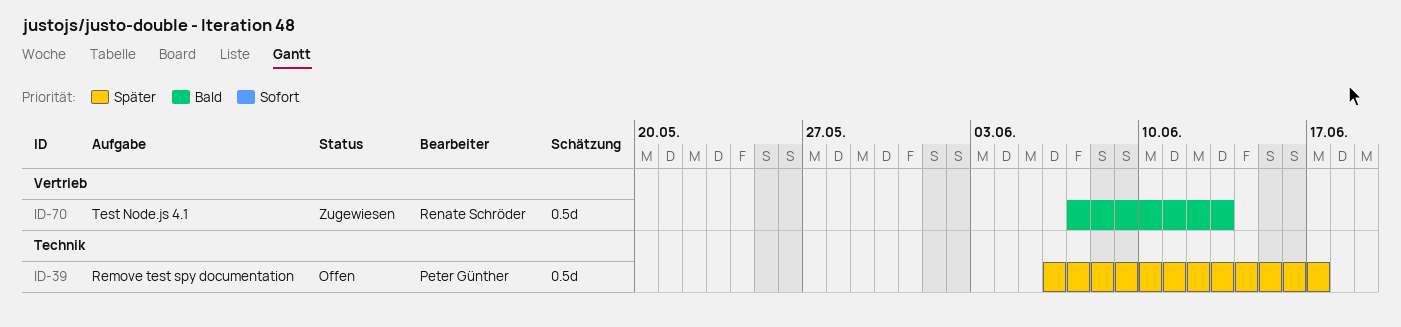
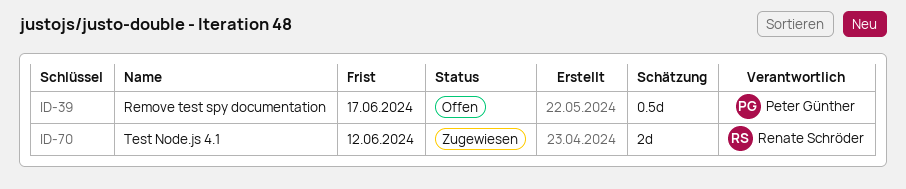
ID-70, estimate: 0.5d -> 2d
ID-70, due: Jun 13 -> Jun 12

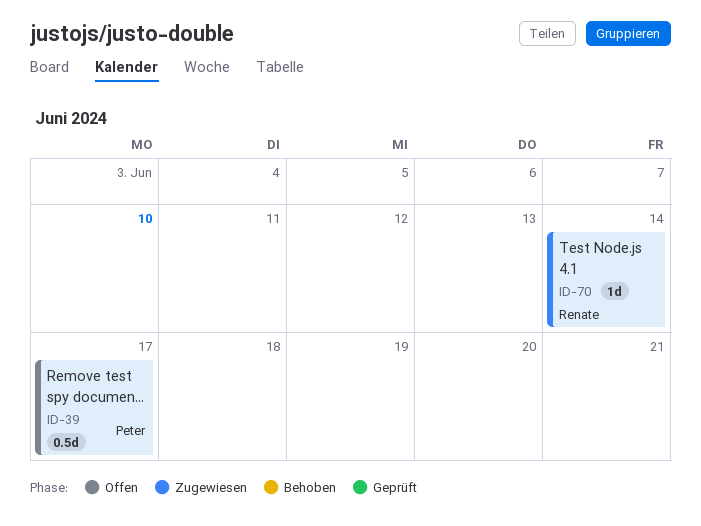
ID-70, estimate: 2d -> 1d
ID-70, due: Jun 12 -> Jun 14

